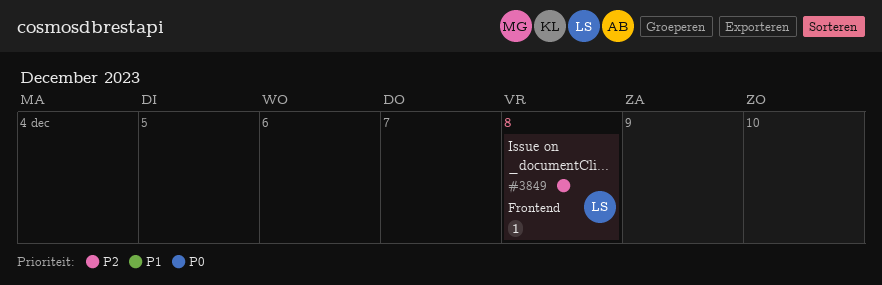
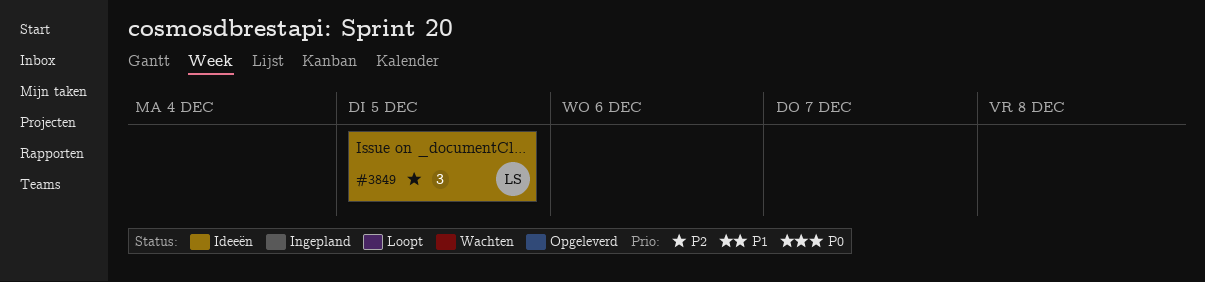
#3849, estimate: 1 -> 3
#3849, due: Dec 8 -> Dec 5

